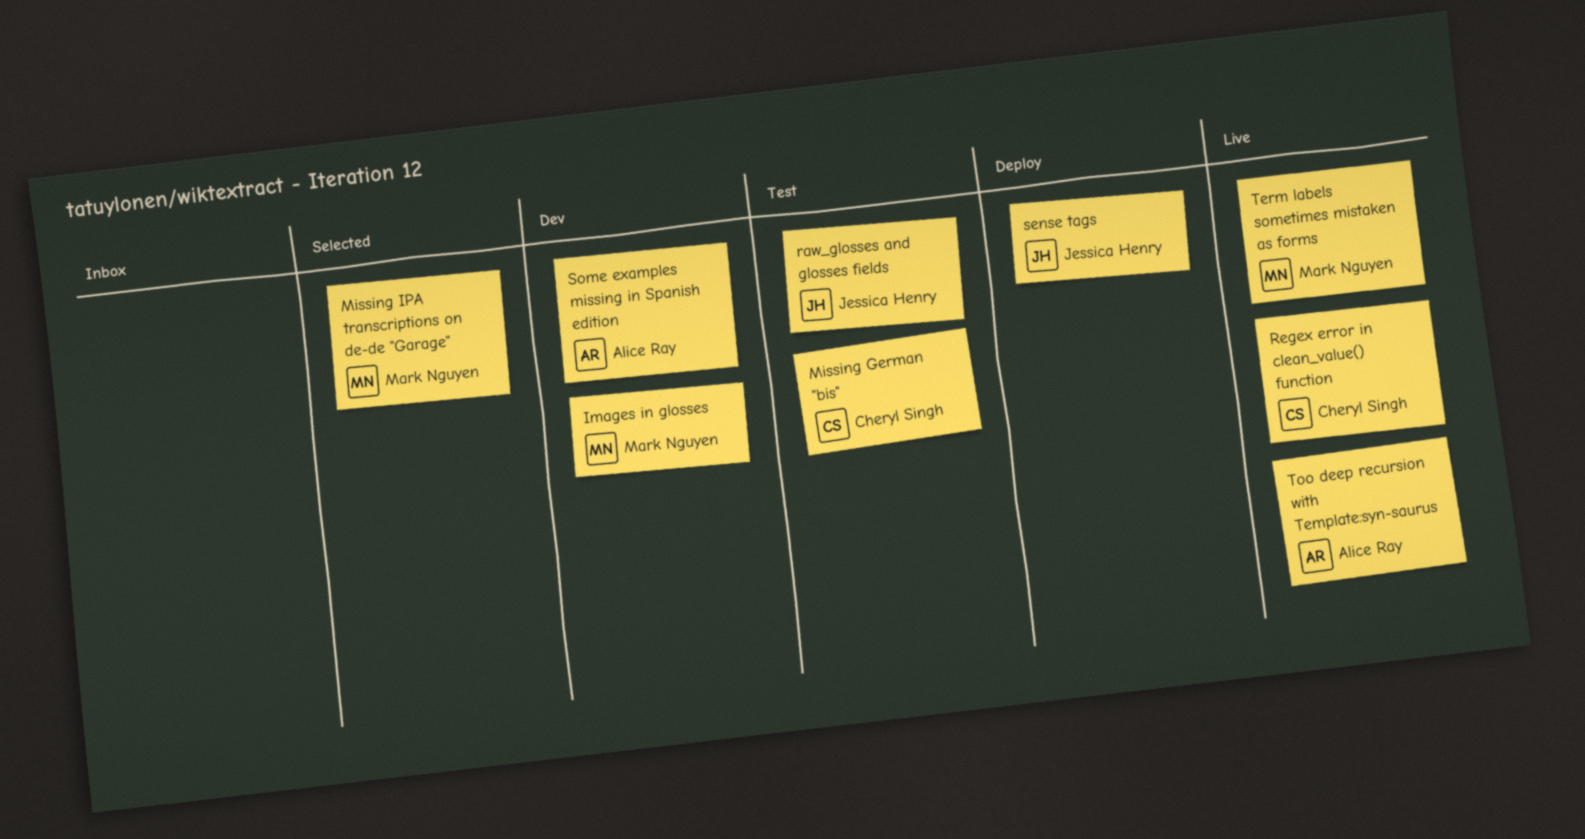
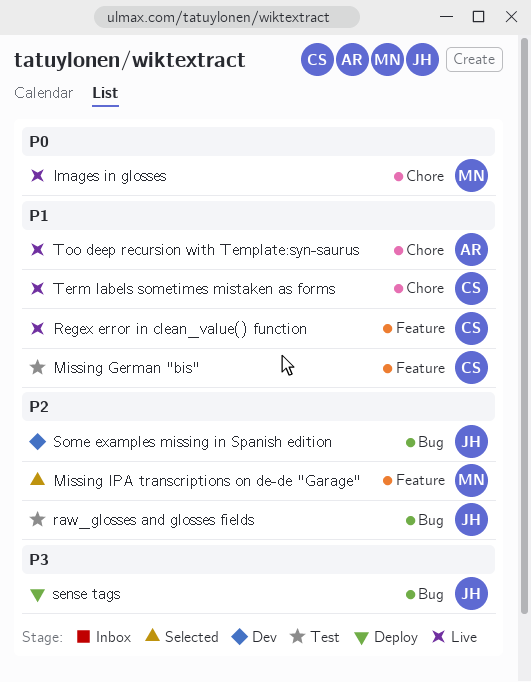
Images in glosses, status: Dev -> Live
Some examples missing in Spanish edition, owner: Alice Ray -> Jessica Henry
Term labels sometimes mistaken as forms, owner: Mark Nguyen -> Cheryl Singh

